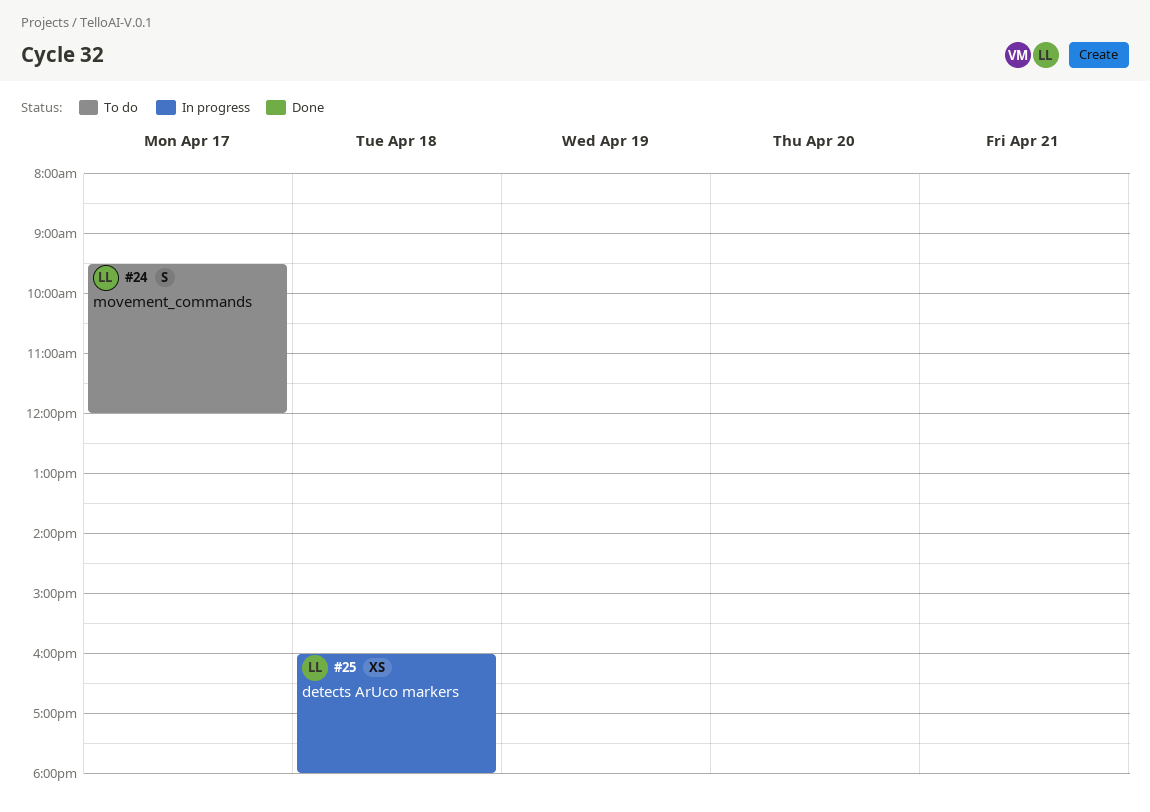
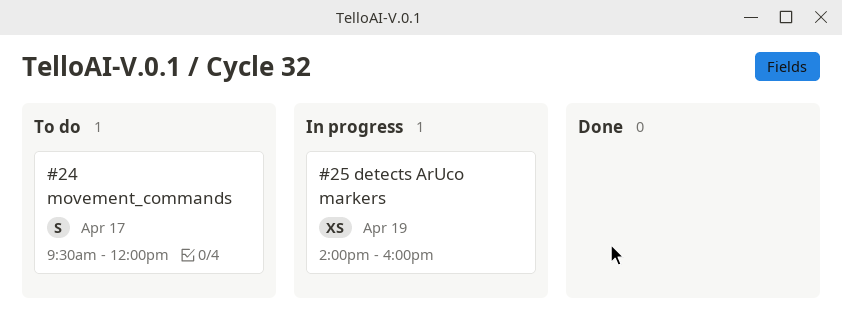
#25, day: Apr 18 -> Apr 19
#25, begins: 16:00 -> 14:00
#25, ends: 18:00 -> 16:00

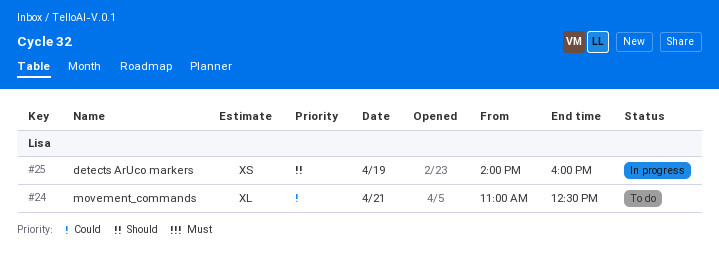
#24, estimate: S -> XL
#24, day: Apr 17 -> Apr 21
#24, begins: 09:30 -> 11:00
#24, ends: 12:00 -> 12:30

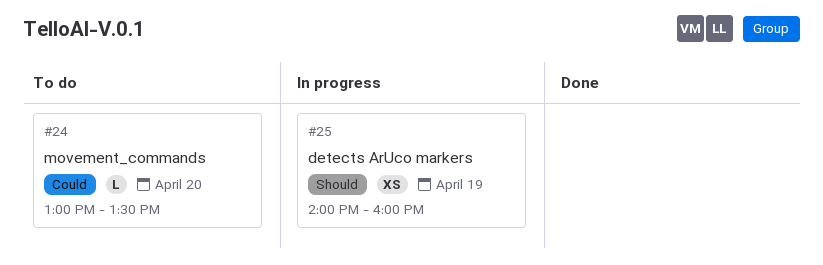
#24, estimate: XL -> L
#24, day: Apr 21 -> Apr 20
#24, begins: 11:00 -> 13:00
#24, ends: 12:30 -> 13:30

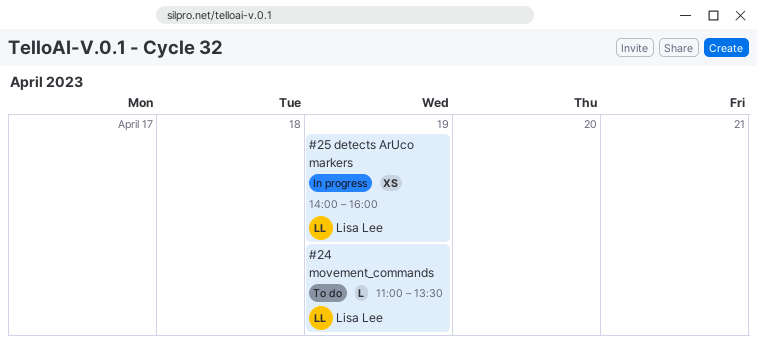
#24, day: Apr 20 -> Apr 19
#24, begins: 13:00 -> 11:00

